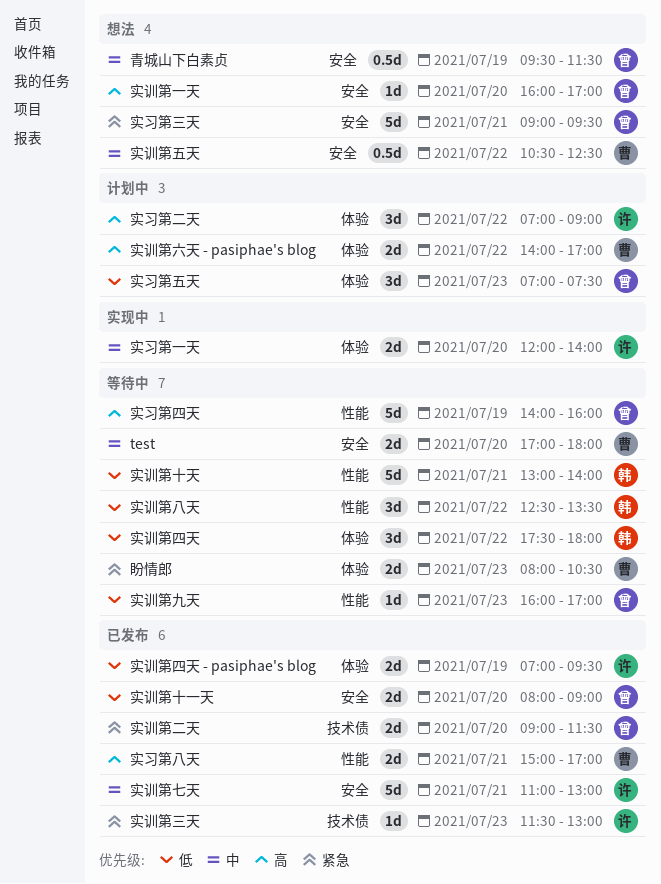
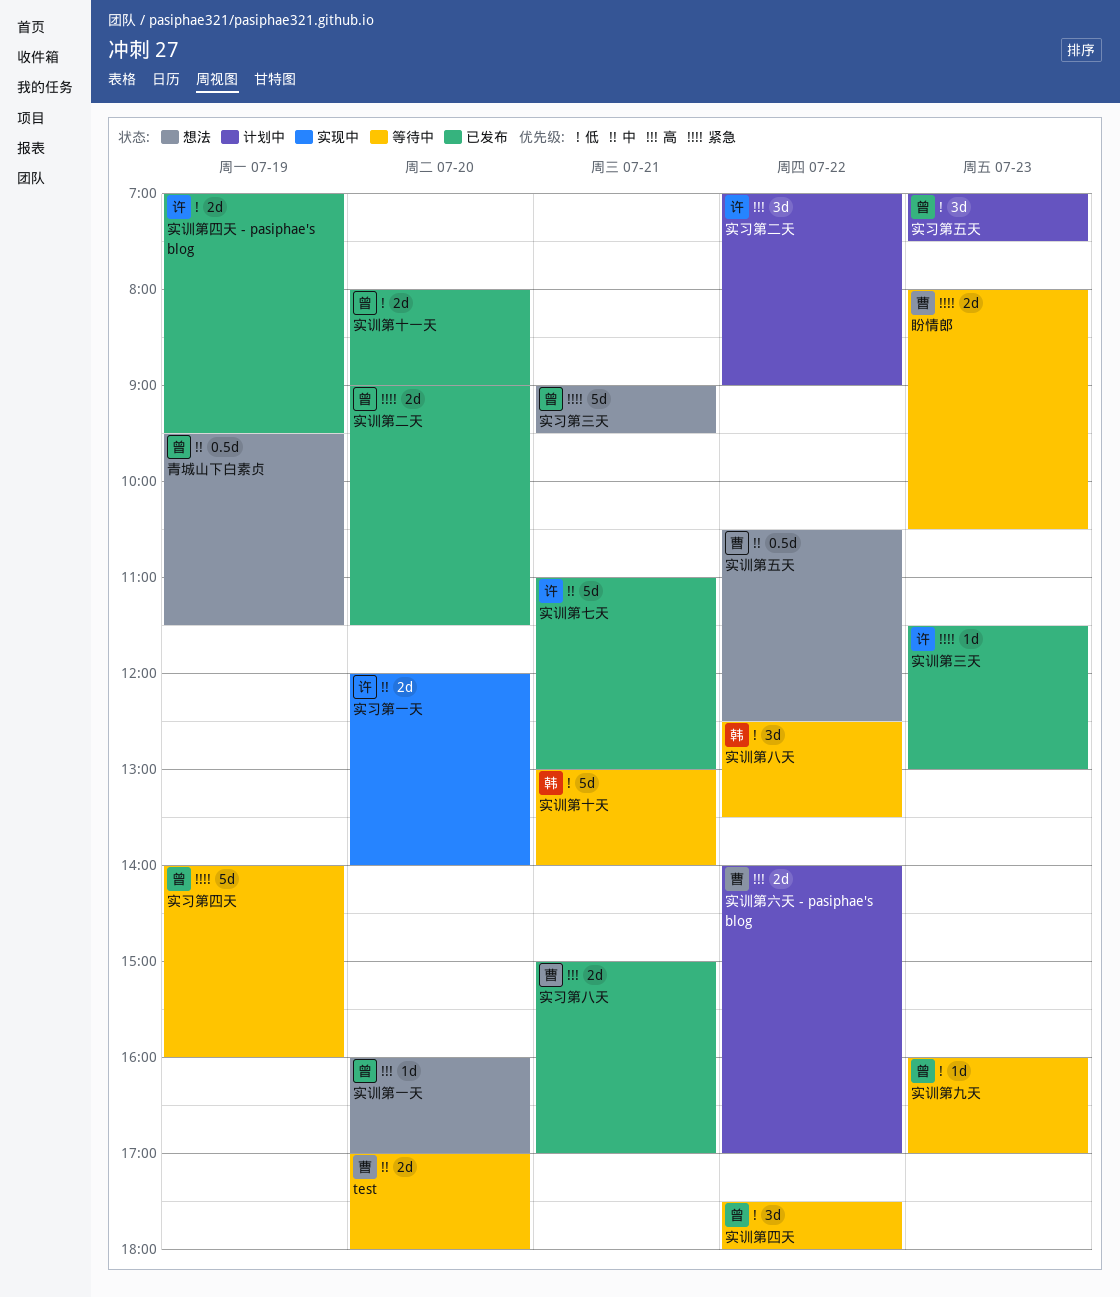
实习第四天, priority: 高 -> 紧急
实训第四天, owner: 韩 -> 曾

